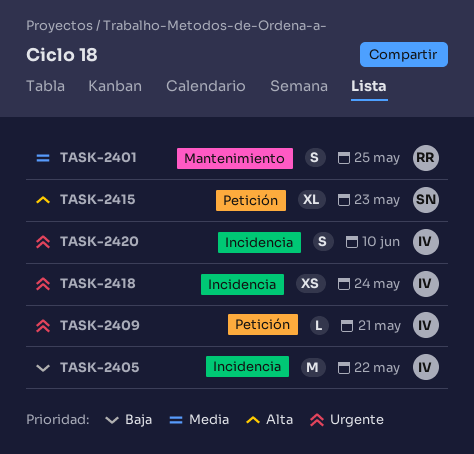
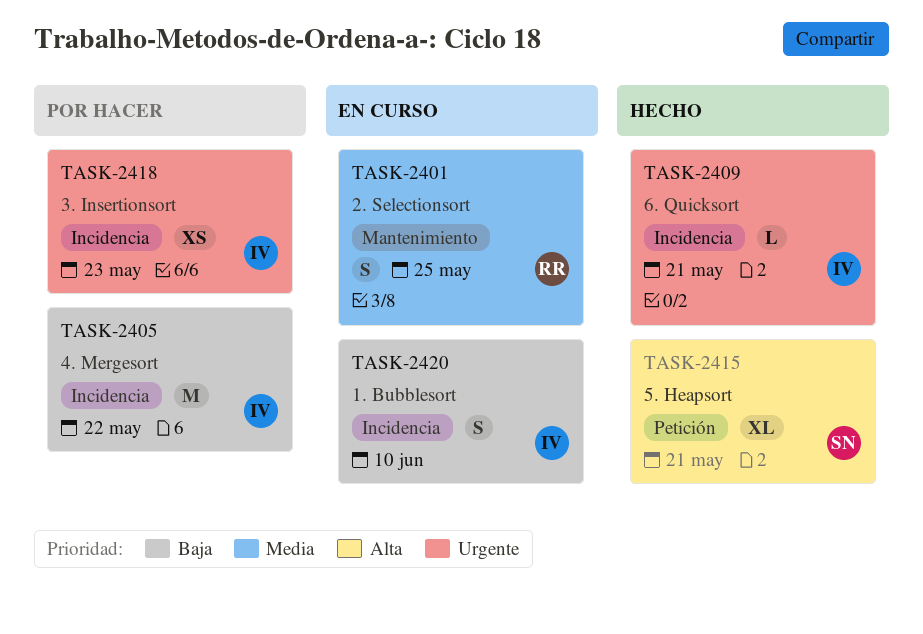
TASK-2409, label: Petición -> Incidencia
TASK-2415, due: May 23 -> May 21
TASK-2418, due: May 24 -> May 23
TASK-2420, priority: Urgente -> Baja

